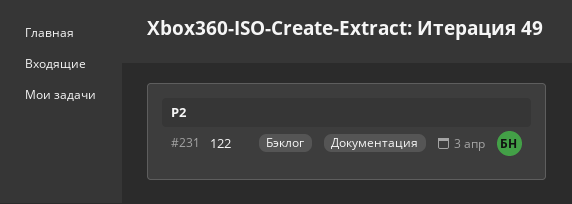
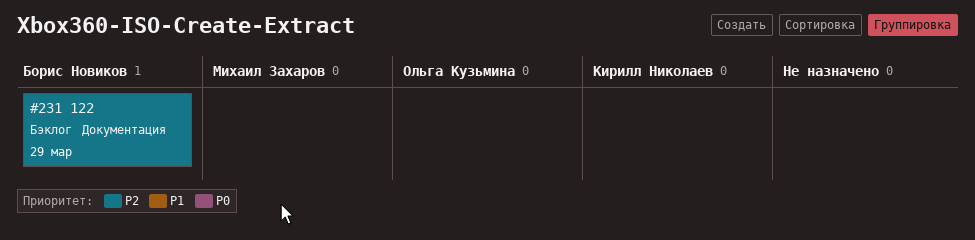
#231, due: Apr 3 -> Mar 29

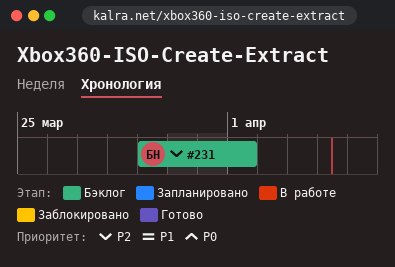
#231, due: Mar 29 -> Apr 1

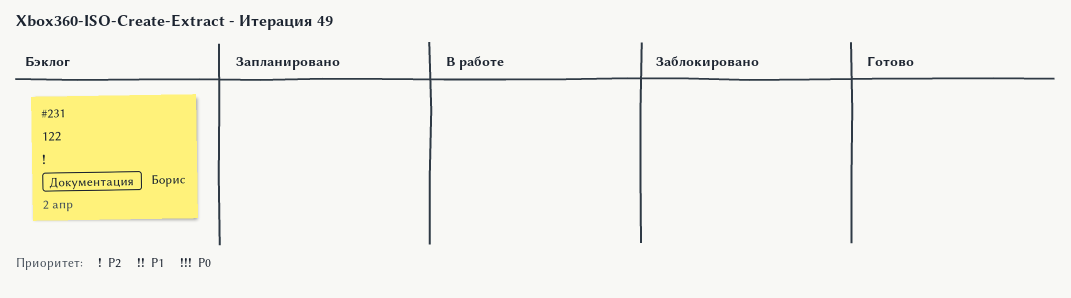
#231, due: Apr 1 -> Apr 2

